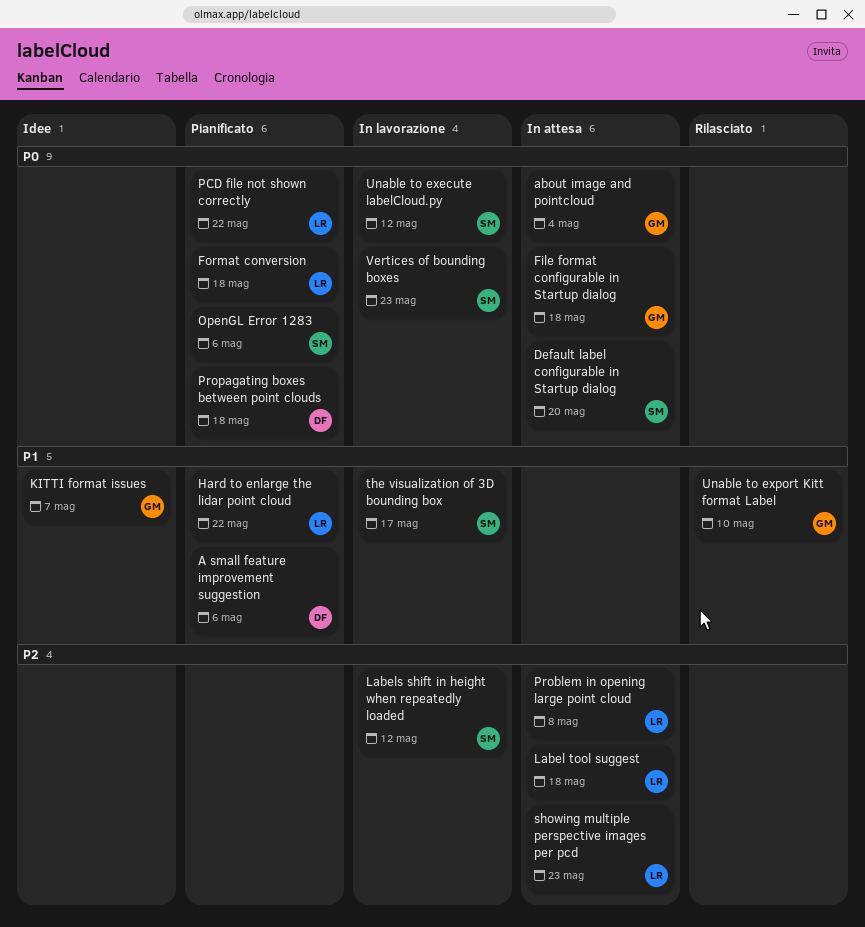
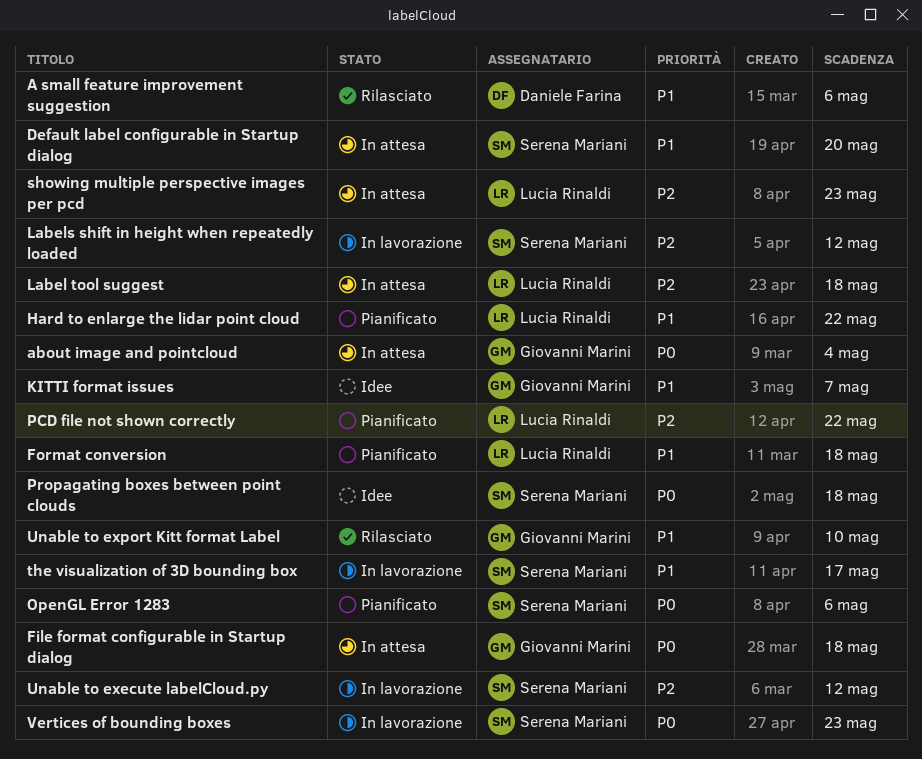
A small feature improvement suggestion, status: Pianificato -> Rilasciato
Default label configurable in Startup dialog, priority: P0 -> P1
Format conversion, priority: P0 -> P1
PCD file not shown correctly, priority: P0 -> P2
Problem in opening large point cloud: present -> none
Propagating boxes between point clouds, status: Pianificato -> Idee
Propagating boxes between point clouds, owner: Daniele Farina -> Serena Mariani
Unable to execute labelCloud.py, priority: P0 -> P2

